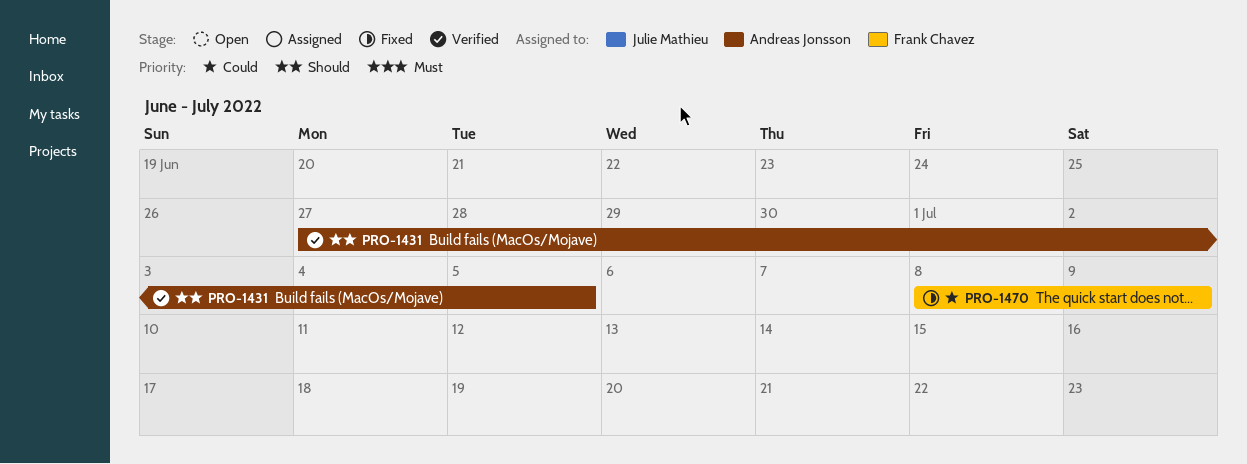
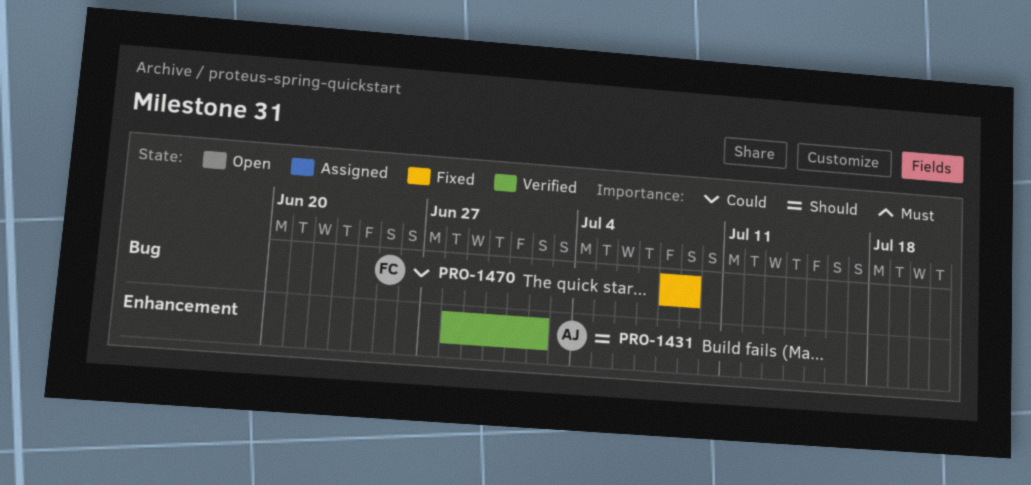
PRO-1431, start: Jun 27 -> Jun 28
PRO-1431, due: Jul 5 -> Jul 2

